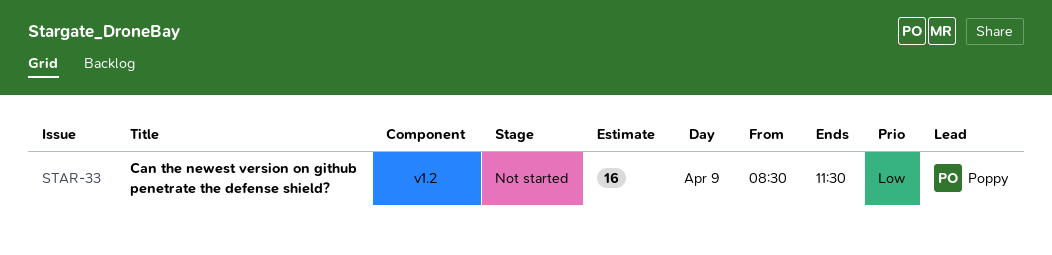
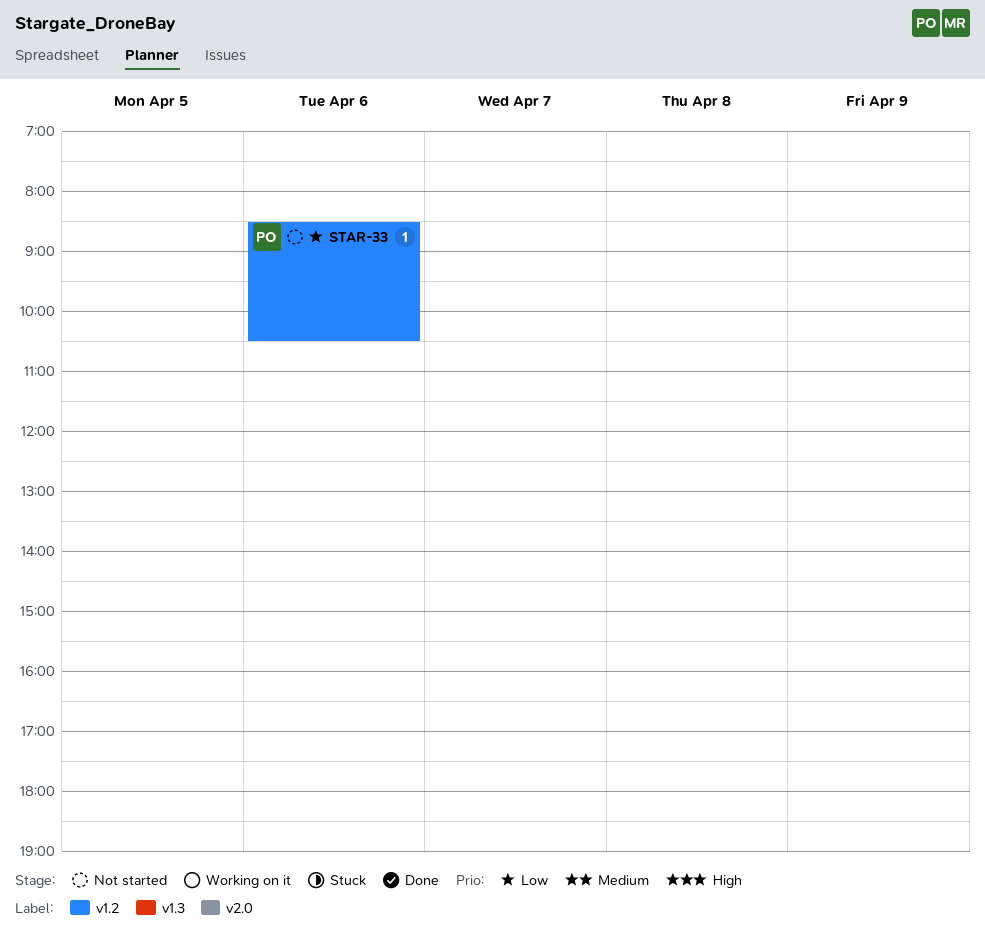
STAR-33, estimate: 16 -> 1
STAR-33, day: Apr 9 -> Apr 6
STAR-33, ends: 11:30 -> 10:30

